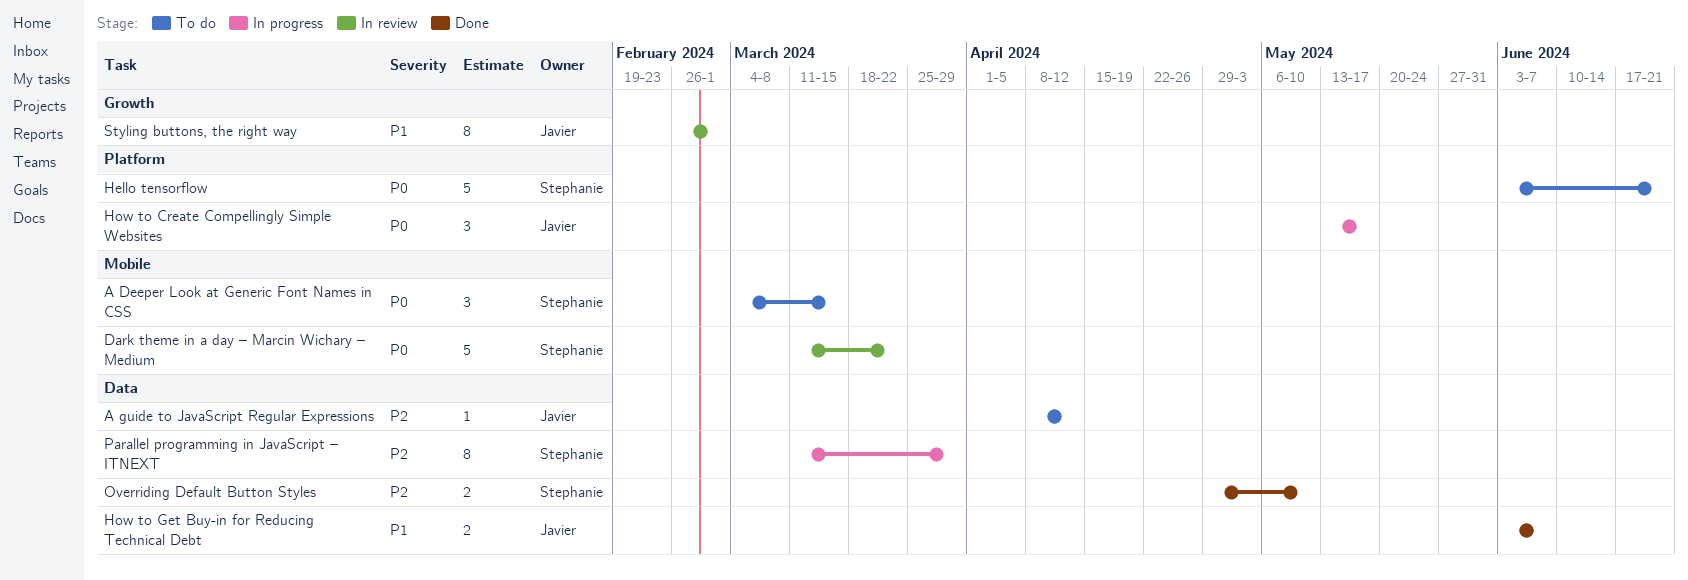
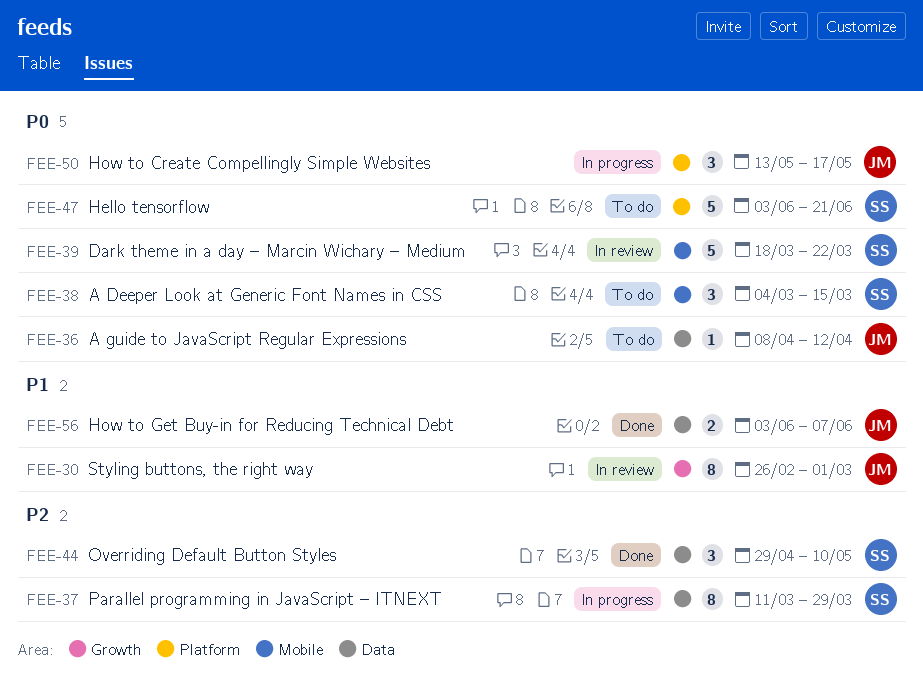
A guide to JavaScript Regular Expressions, priority: P2 -> P0
Dark theme in a day – Marcin Wichary – Medium, start: Mar 11 -> Mar 18
Overriding Default Button Styles, estimate: 2 -> 3

